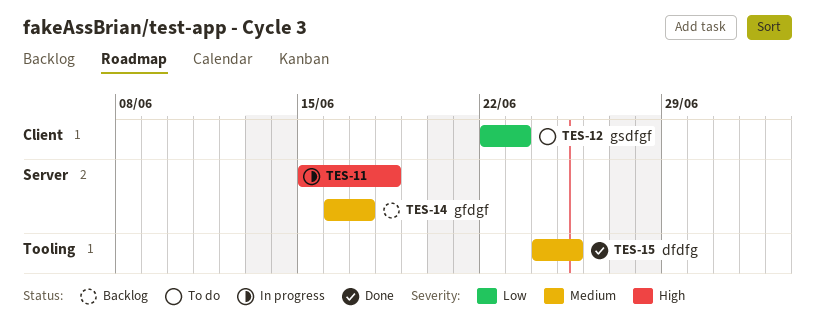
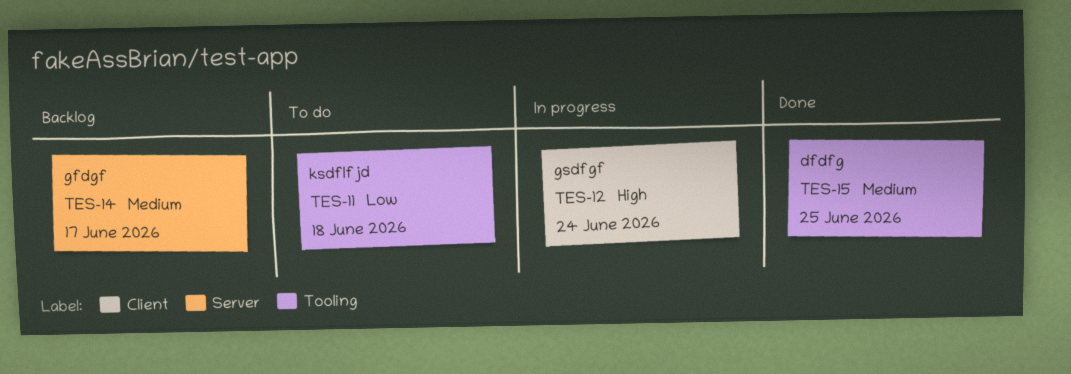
TES-11, status: In progress -> To do
TES-11, priority: High -> Low
TES-11, label: Server -> Tooling
TES-12, status: To do -> In progress
TES-12, priority: Low -> High
TES-12, due: Jun 23 -> Jun 24

